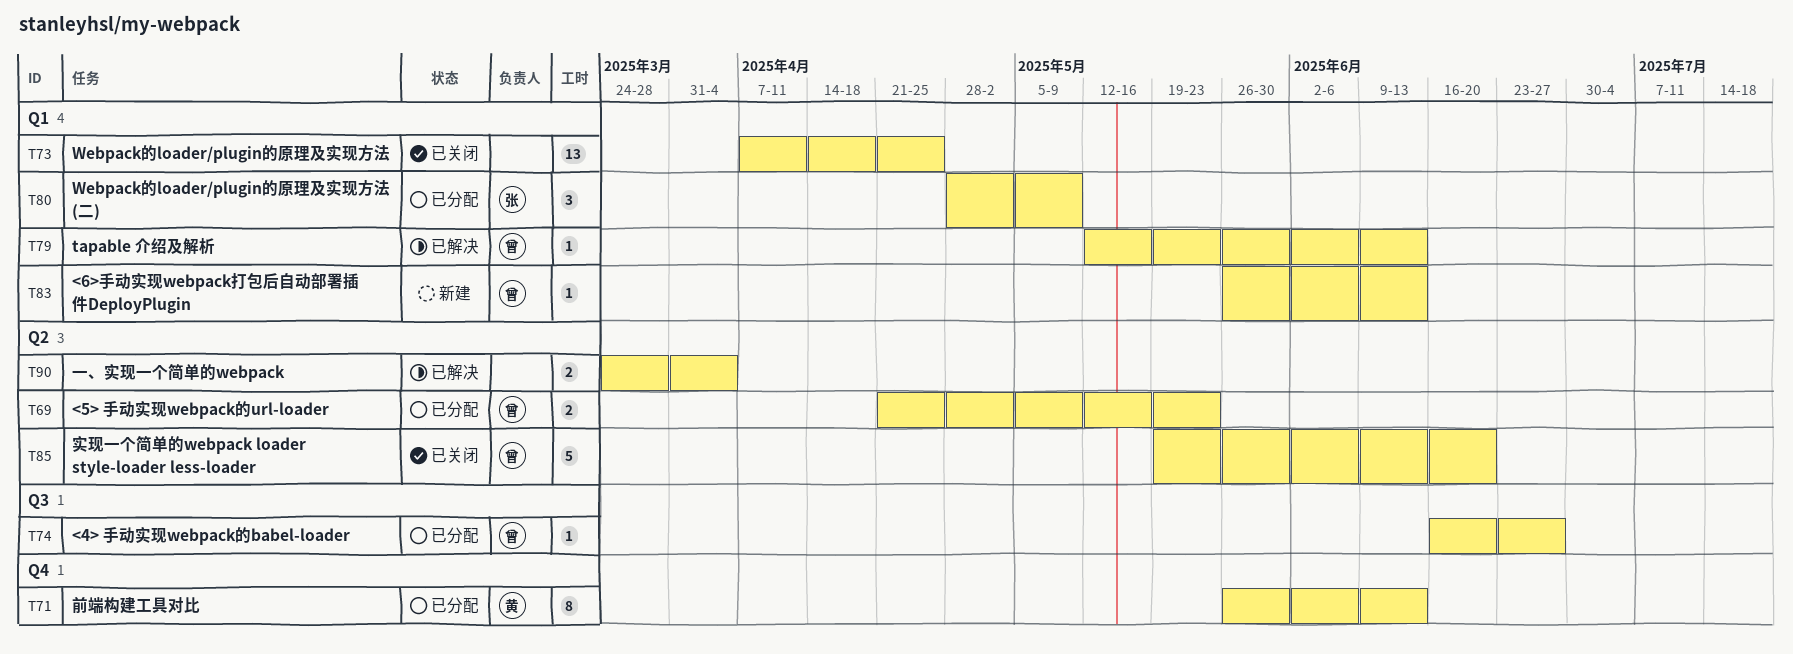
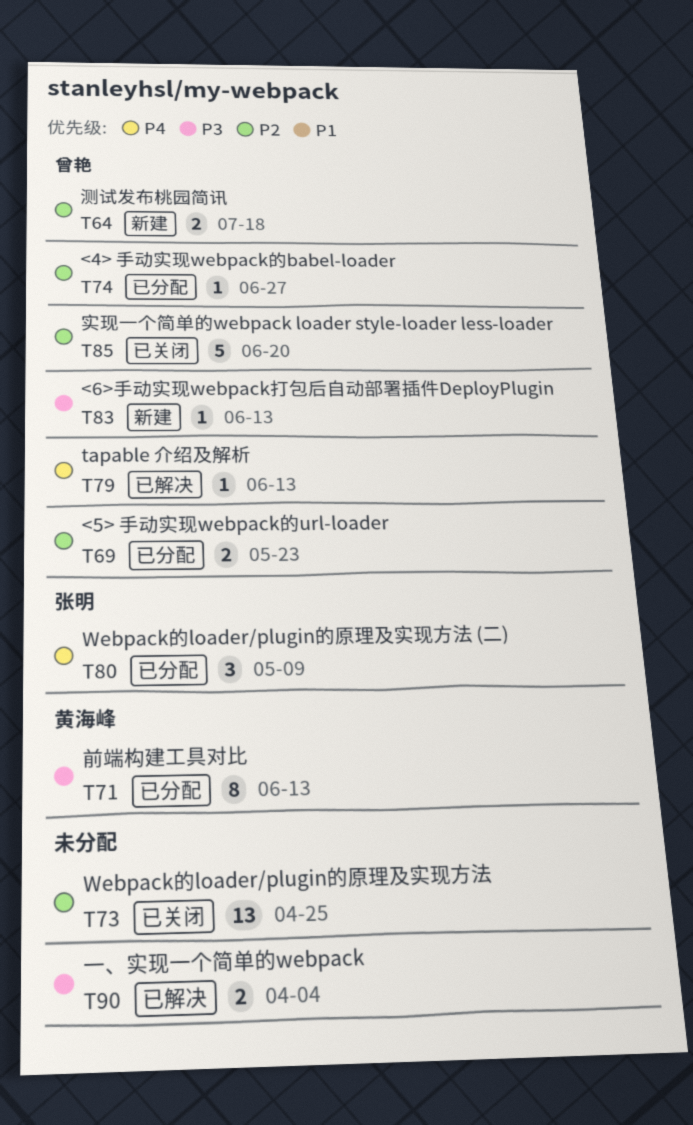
T64: none -> present

